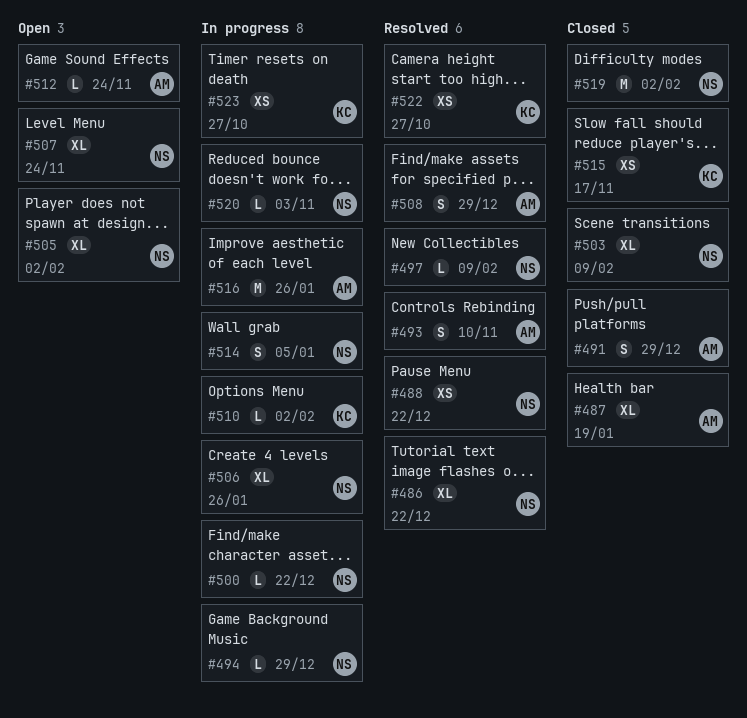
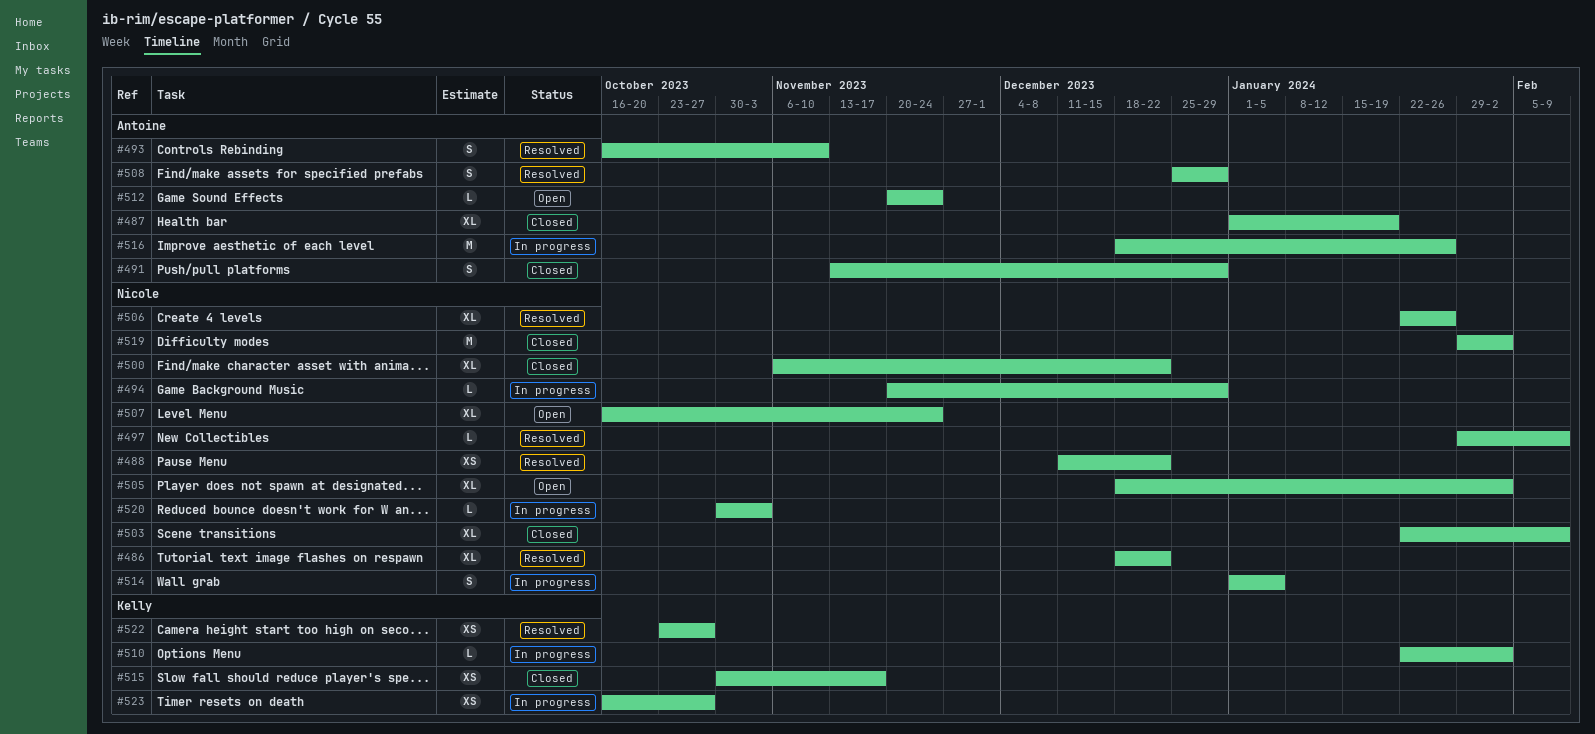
#500, status: In progress -> Closed
#500, estimate: L -> XL
#506, status: In progress -> Resolved

